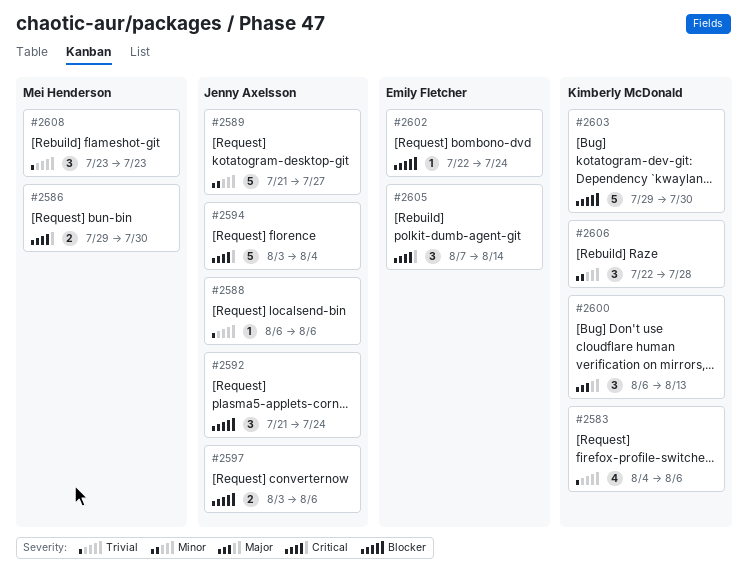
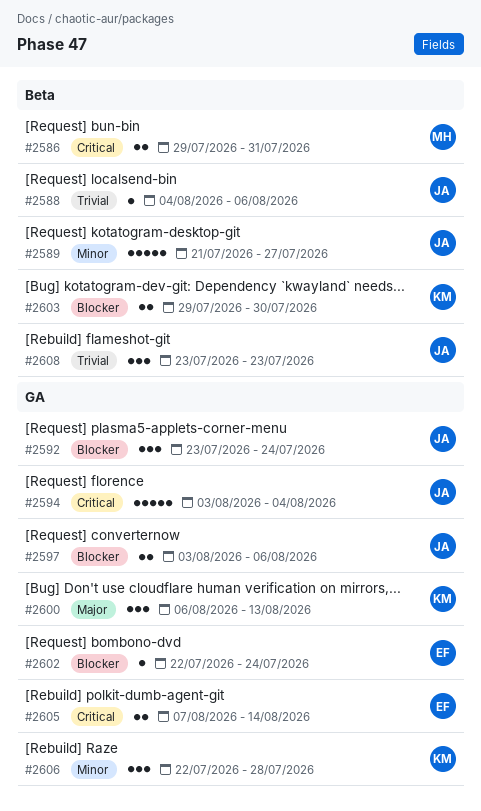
#2583: present -> none
#2586, due: Jul 30 -> Jul 31
#2588, start: Aug 6 -> Aug 4
#2592, start: Jul 21 -> Jul 23
#2603, estimate: 5 -> 2
#2605, estimate: 3 -> 2
#2608, owner: Mei Henderson -> Jenny Axelsson

